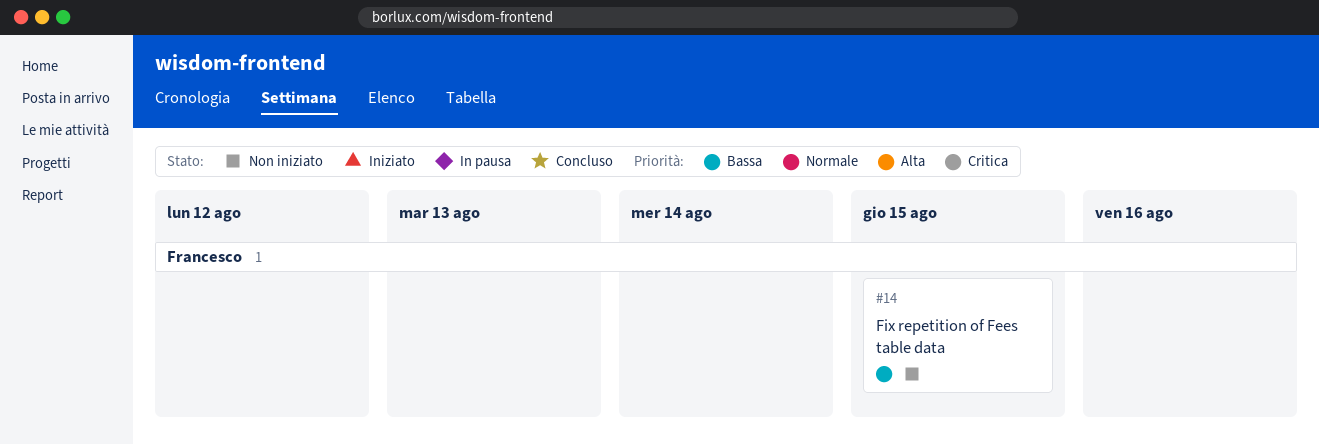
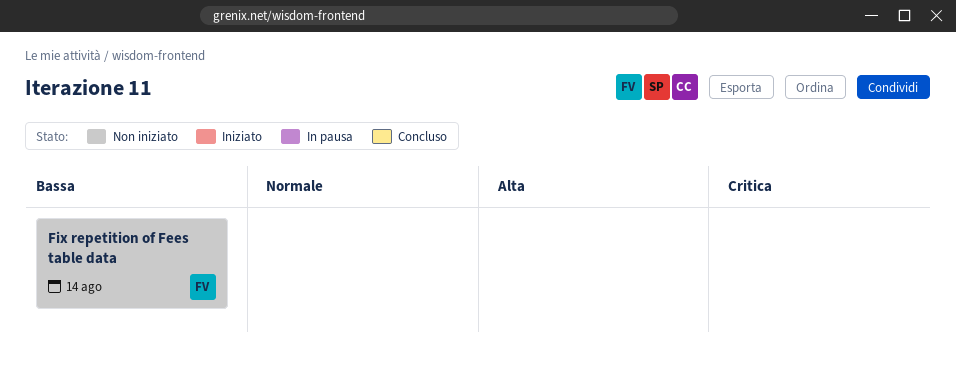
Fix repetition of Fees table data, due: Aug 15 -> Aug 14

